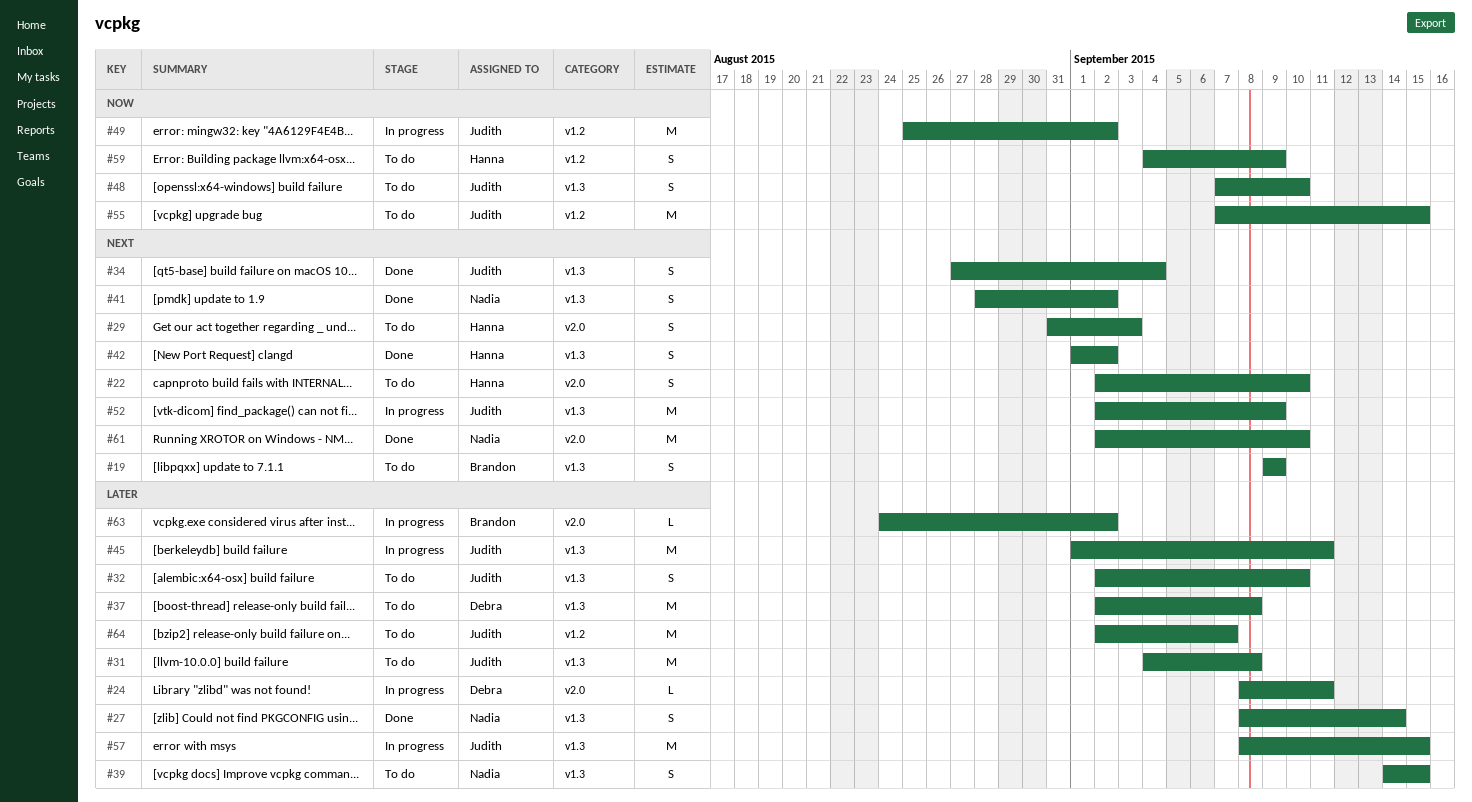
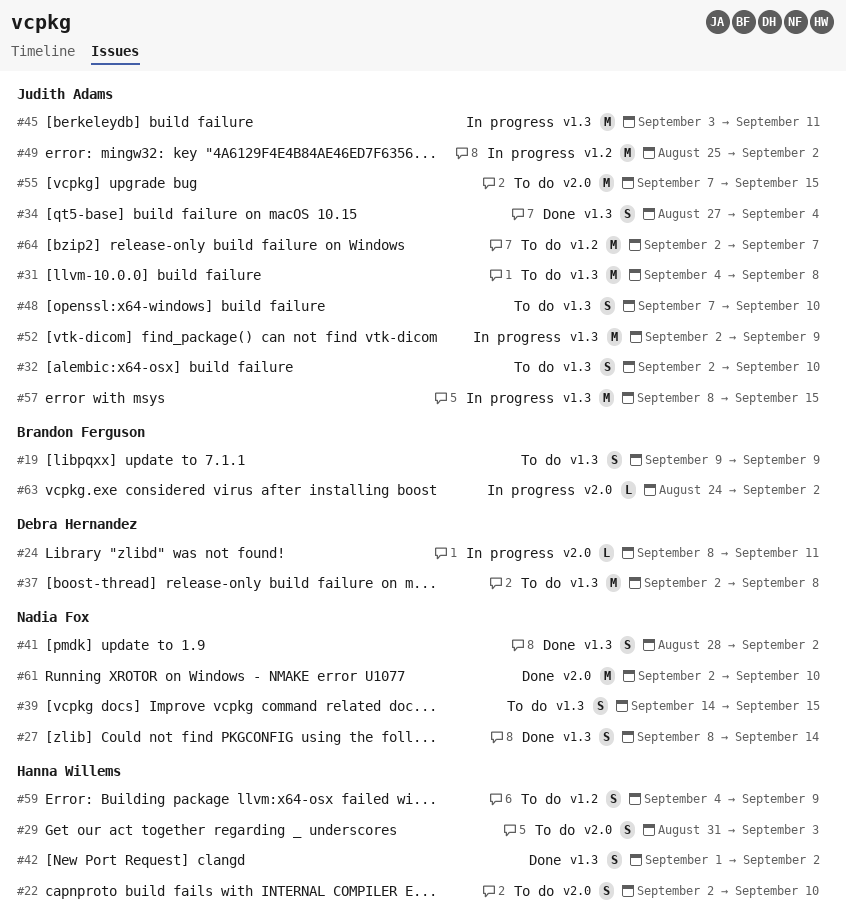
#45, start: Sep 1 -> Sep 3
#55, label: v1.2 -> v2.0

